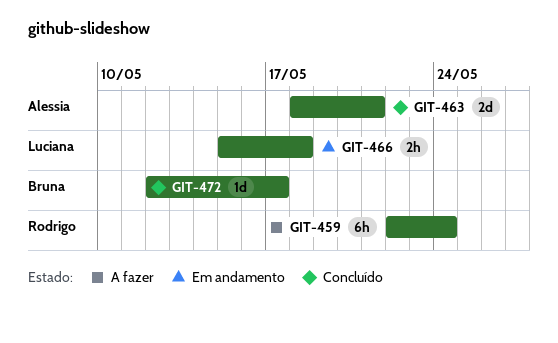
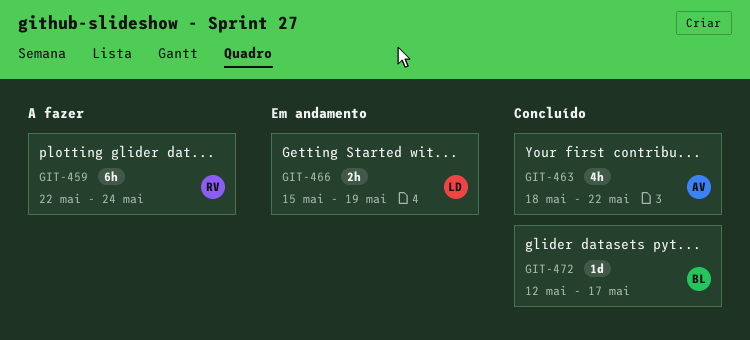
GIT-463, estimate: 2d -> 4h
GIT-463, due: May 21 -> May 22
GIT-466, due: May 18 -> May 19

